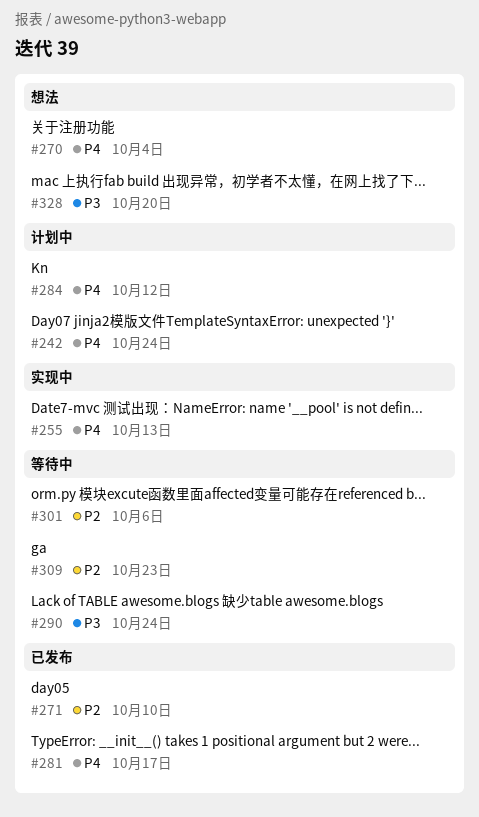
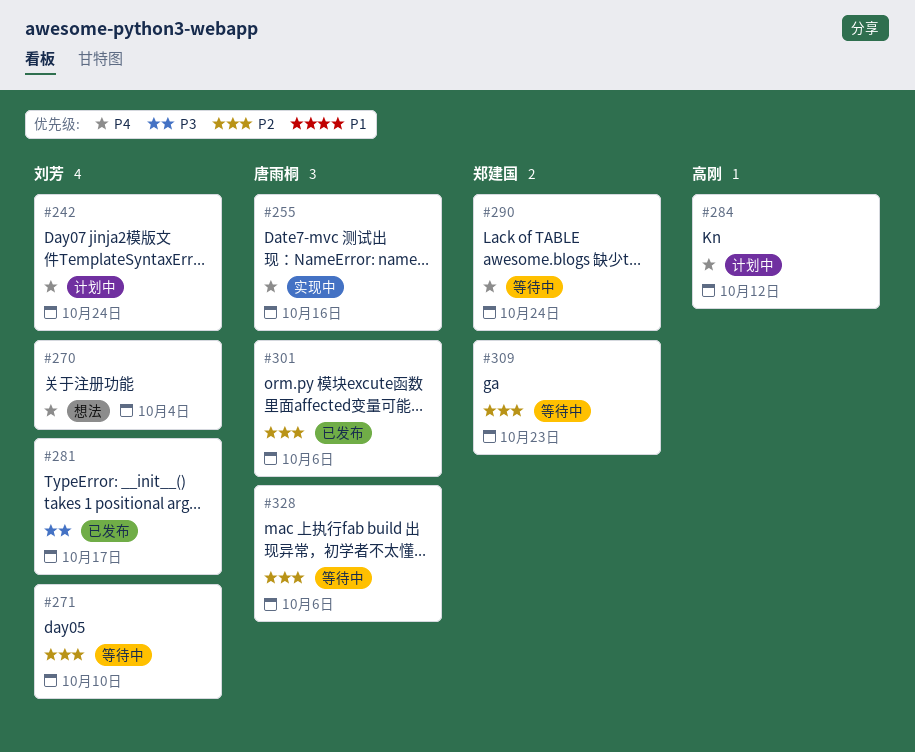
#255, due: Oct 13 -> Oct 16
#271, status: 已发布 -> 等待中
#281, priority: P4 -> P3
#290, priority: P3 -> P4
#301, status: 等待中 -> 已发布
#328, status: 想法 -> 等待中
#328, priority: P3 -> P2
#328, due: Oct 20 -> Oct 6

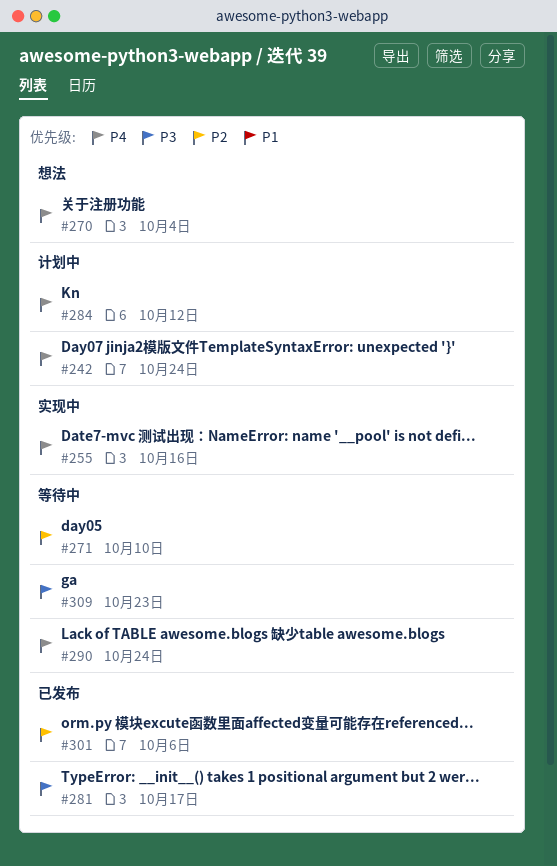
#309, priority: P2 -> P3
#328: present -> none

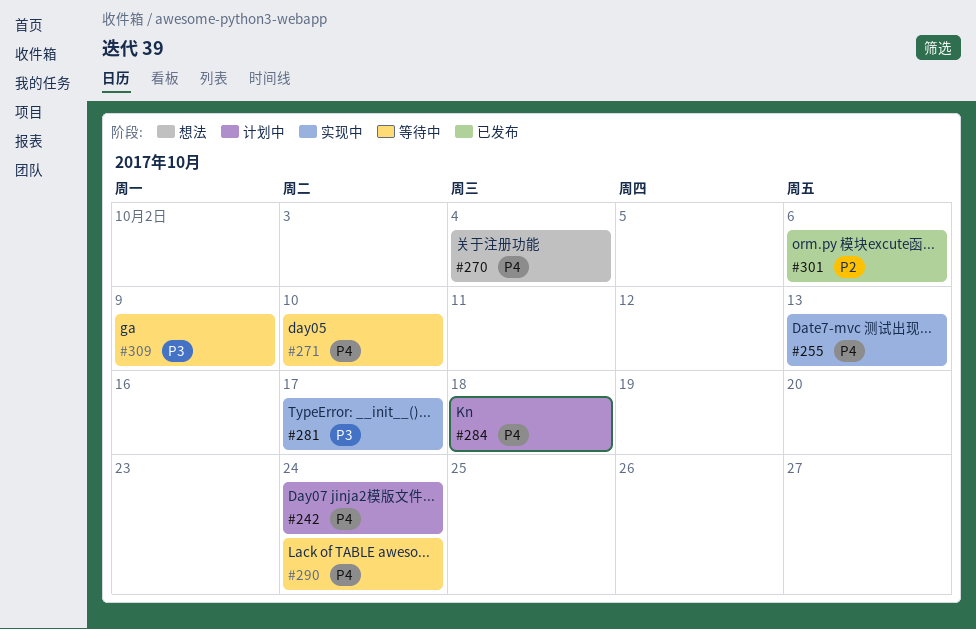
#255, due: Oct 16 -> Oct 13
#271, priority: P2 -> P4
#281, status: 已发布 -> 实现中
#284, due: Oct 12 -> Oct 18
#309, due: Oct 23 -> Oct 9

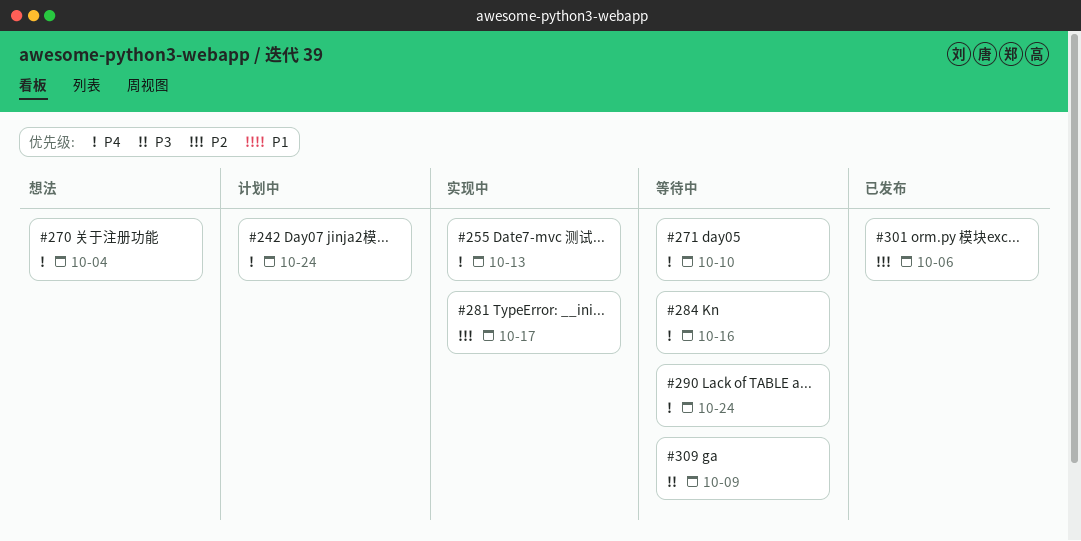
#281, priority: P3 -> P2
#284, status: 计划中 -> 等待中
#284, due: Oct 18 -> Oct 16

